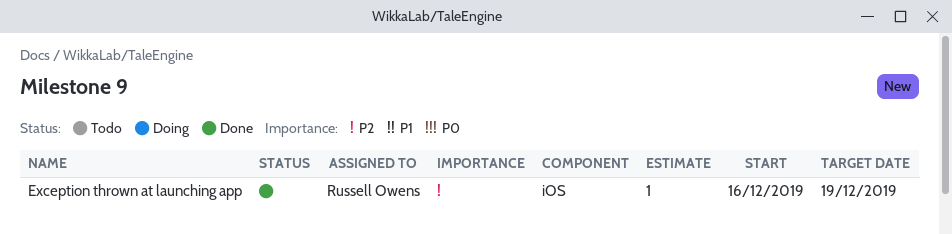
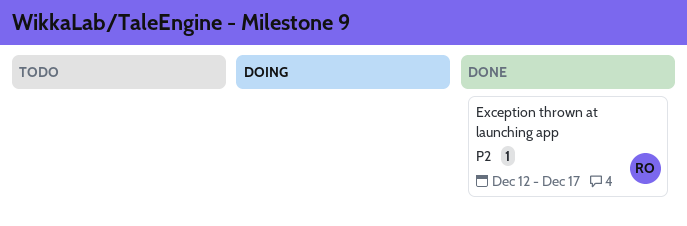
Exception thrown at launching app, start: Dec 16 -> Dec 12
Exception thrown at launching app, due: Dec 19 -> Dec 17

